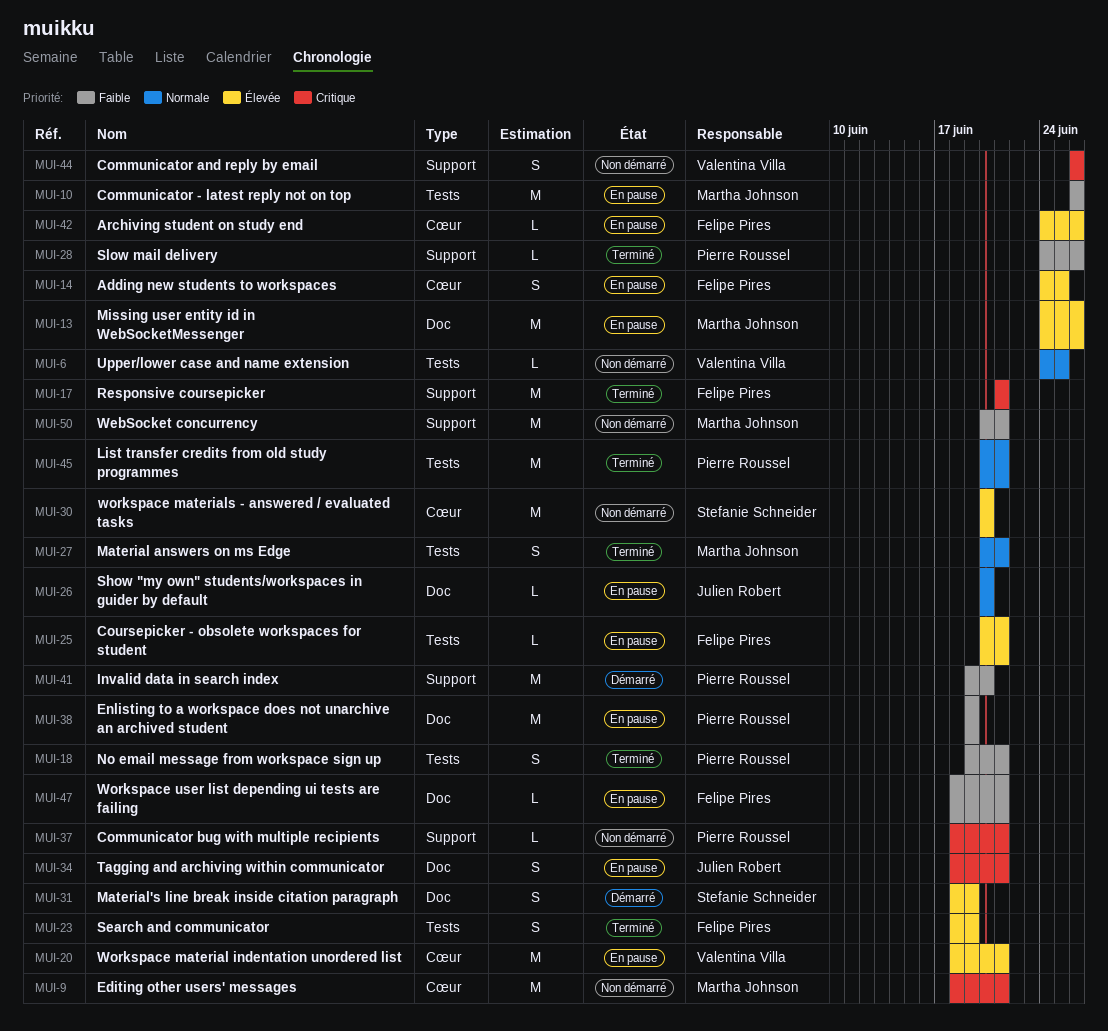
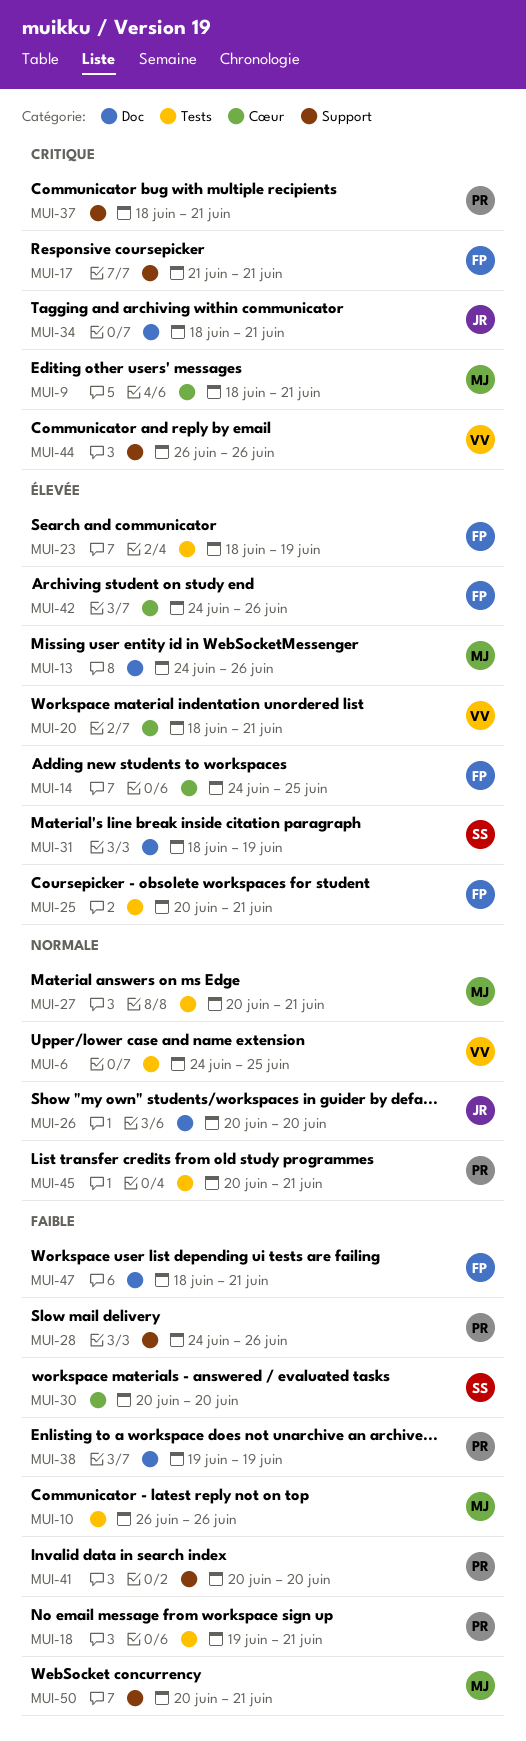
MUI-30, priority: Élevée -> Faible
MUI-41, start: Jun 19 -> Jun 20

